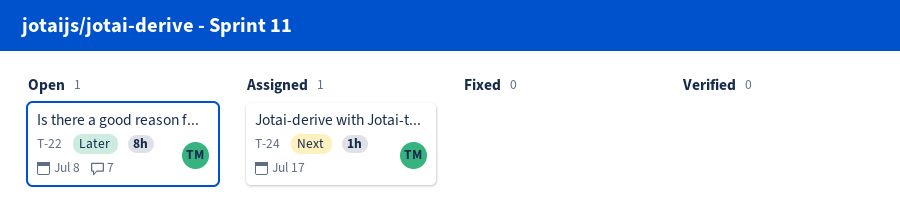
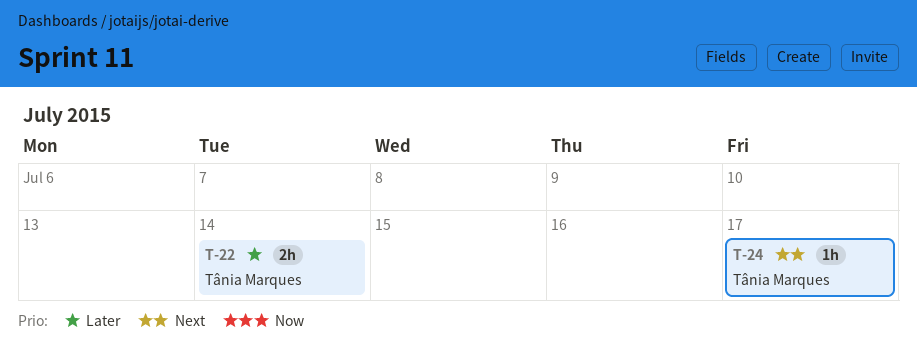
T-22, estimate: 8h -> 2h
T-22, due: Jul 8 -> Jul 14

